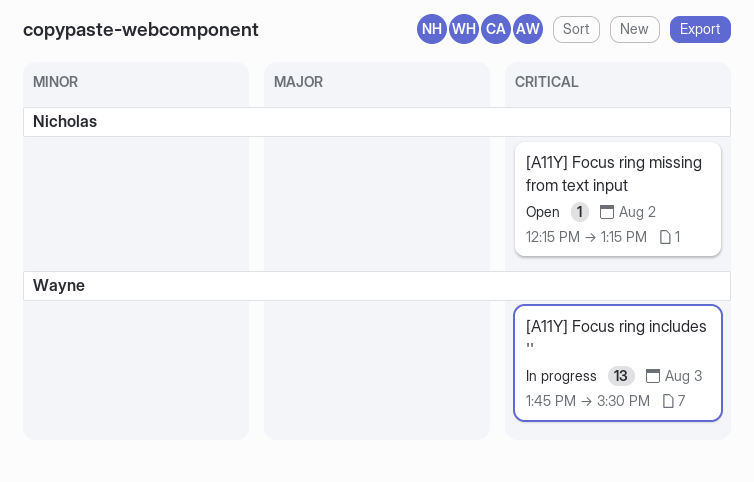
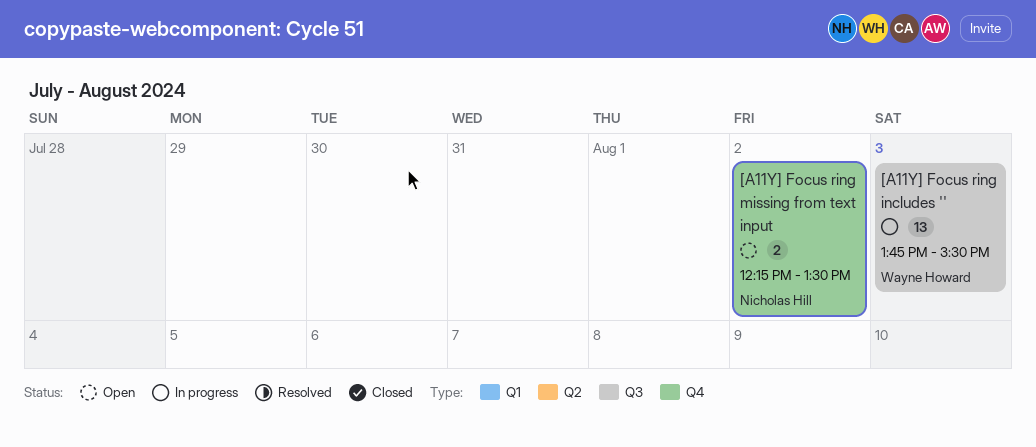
[A11Y] Focus ring missing from text input, estimate: 1 -> 2
[A11Y] Focus ring missing from text input, ends: 13:15 -> 13:30

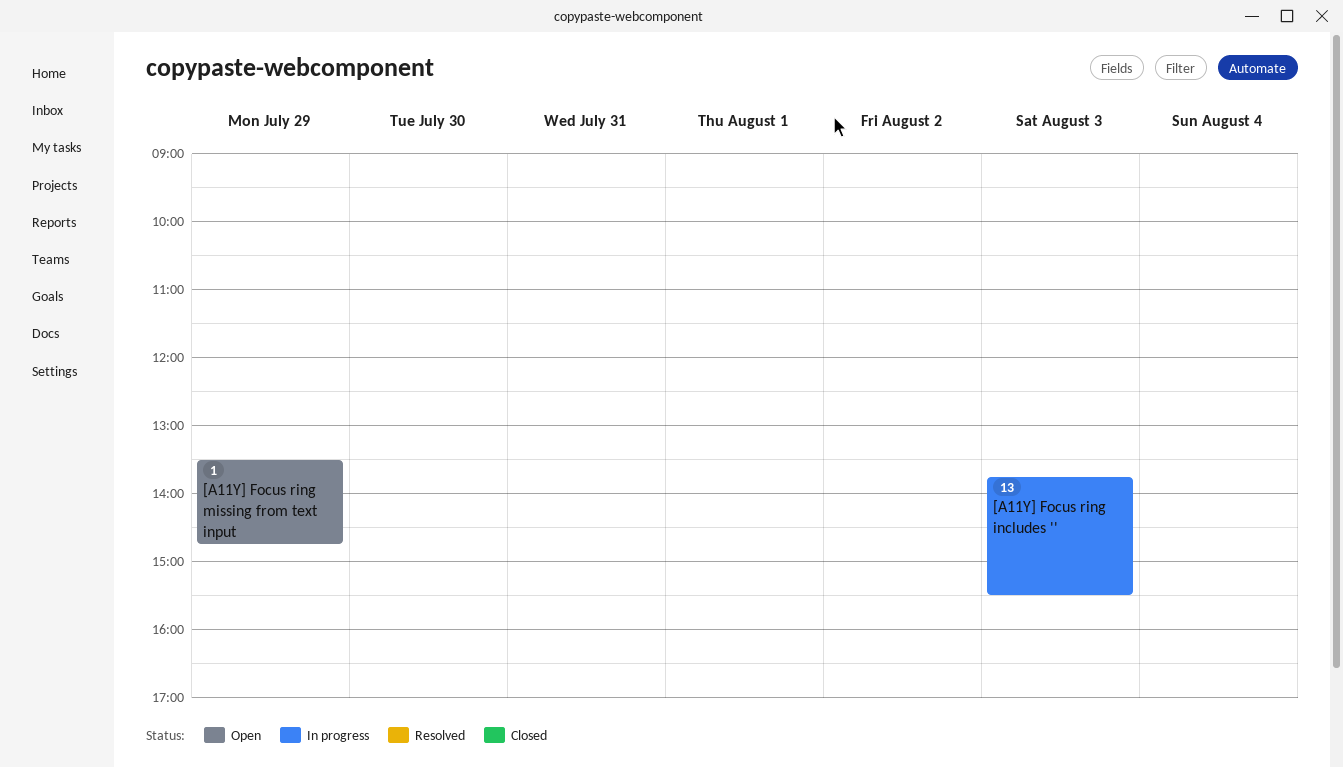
[A11Y] Focus ring missing from text input, estimate: 2 -> 1
[A11Y] Focus ring missing from text input, day: Aug 2 -> Jul 29
[A11Y] Focus ring missing from text input, begins: 12:15 -> 13:30
[A11Y] Focus ring missing from text input, ends: 13:30 -> 14:45

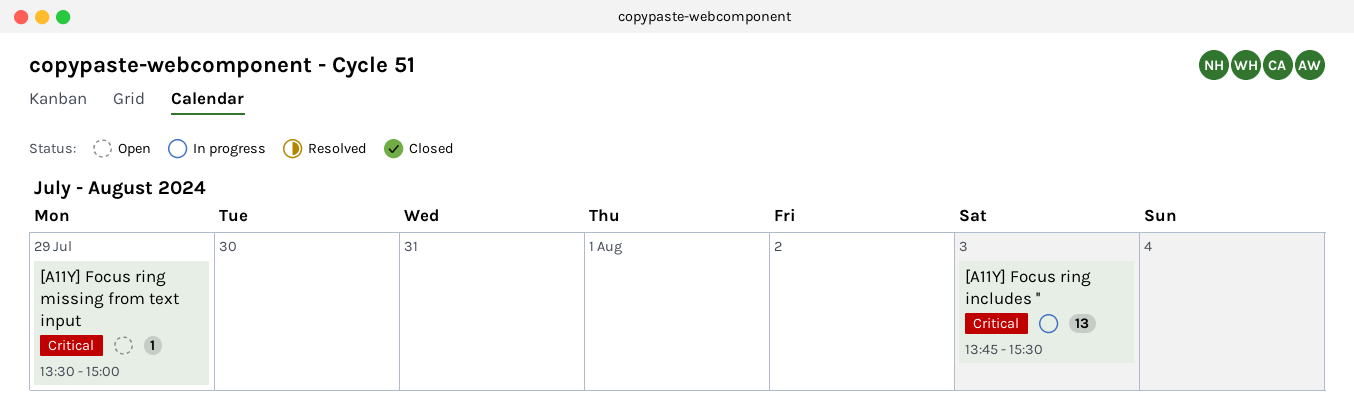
[A11Y] Focus ring missing from text input, ends: 14:45 -> 15:00

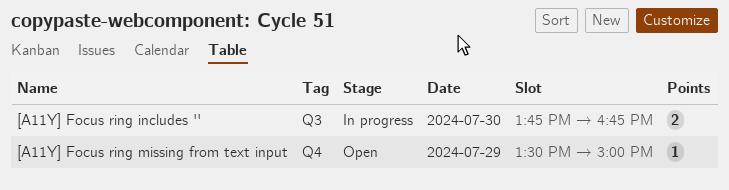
[A11Y] Focus ring includes '', estimate: 13 -> 2
[A11Y] Focus ring includes '', day: Aug 3 -> Jul 30
[A11Y] Focus ring includes '', ends: 15:30 -> 16:45

